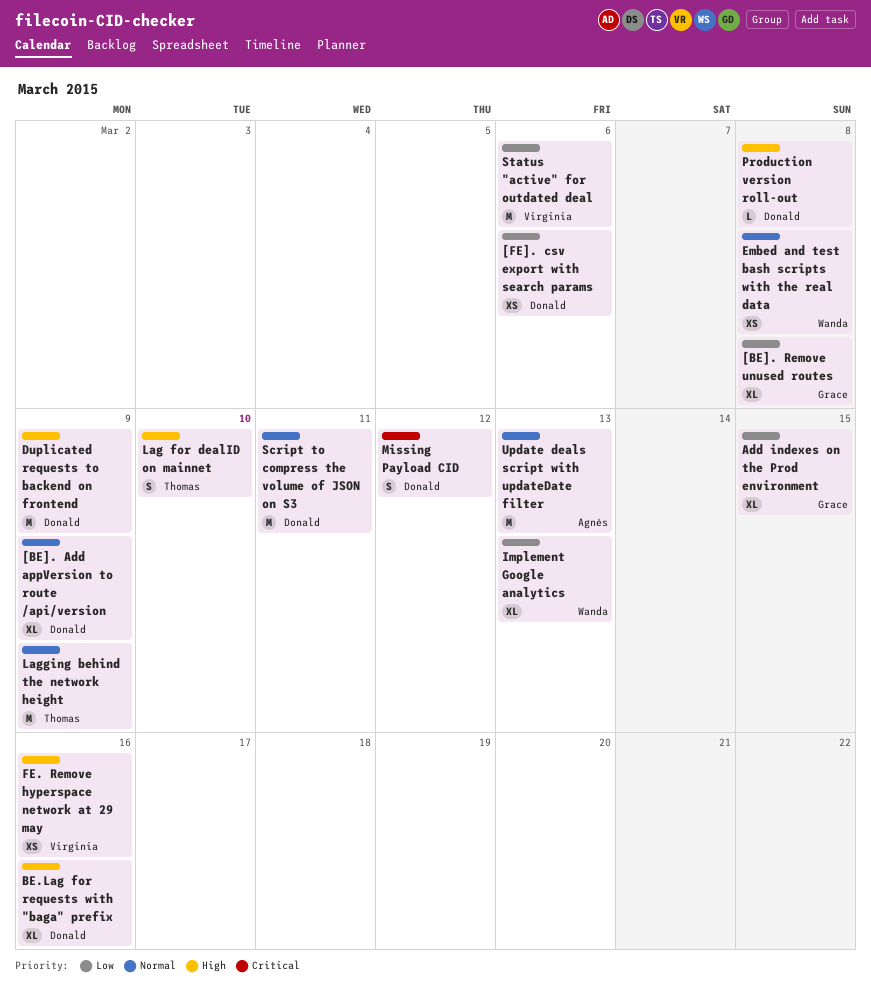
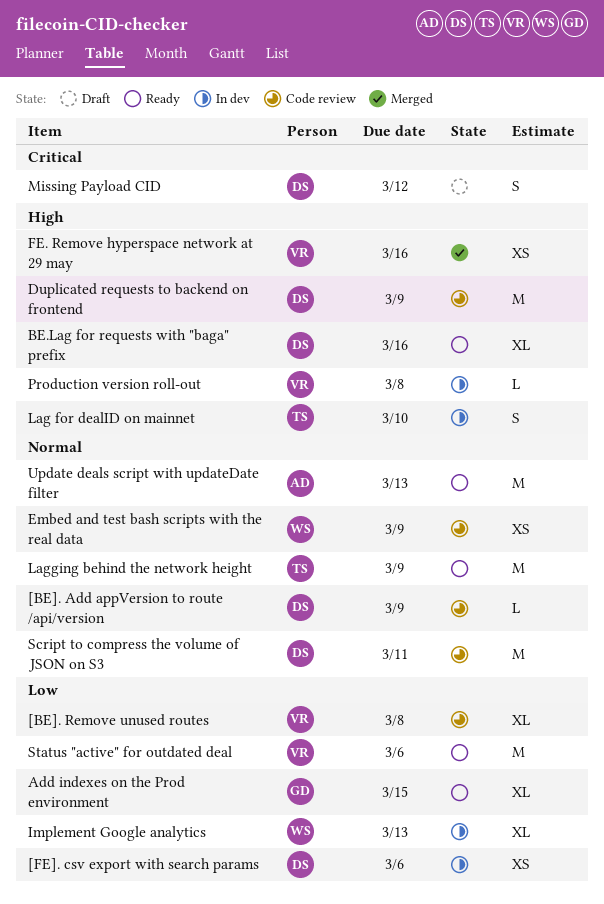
[BE]. Add appVersion to route /api/version, estimate: XL -> L
[BE]. Remove unused routes, owner: Grace -> Virginia
Embed and test bash scripts with the real data, due: Mar 8 -> Mar 9
Production version roll-out, owner: Donald -> Virginia

